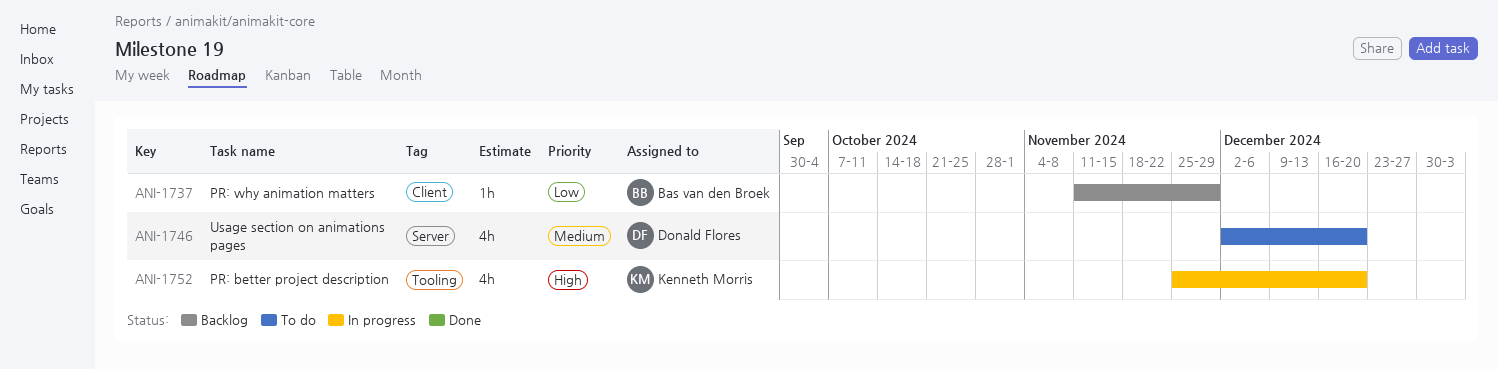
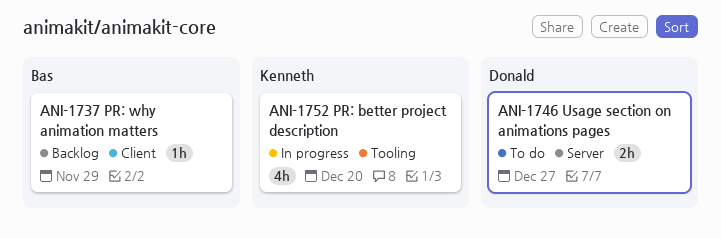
ANI-1746, estimate: 4h -> 2h
ANI-1746, due: Dec 20 -> Dec 27

